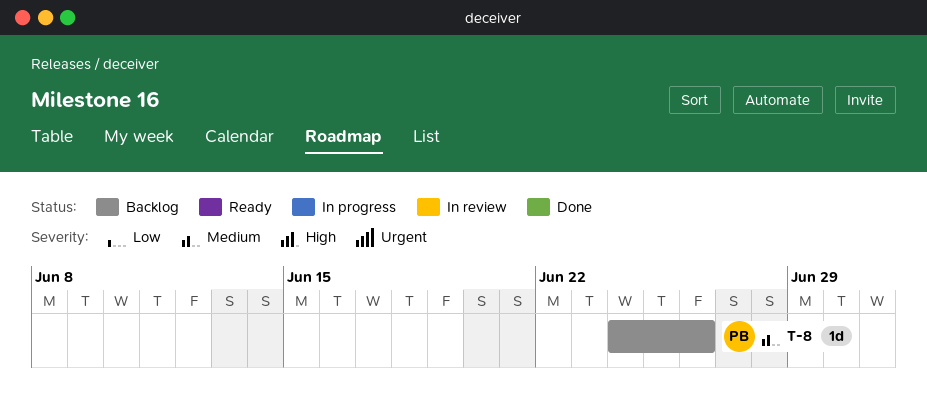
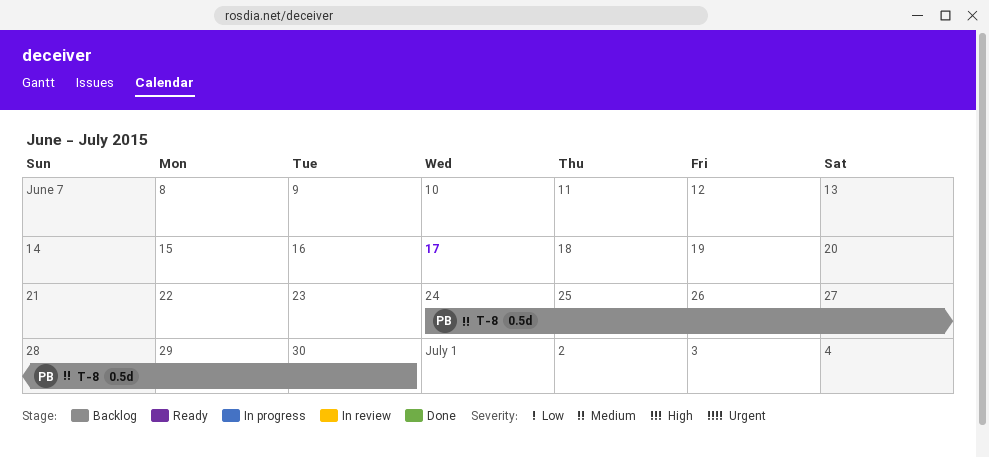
T-8, estimate: 1d -> 0.5d
T-8, due: Jun 26 -> Jun 30

